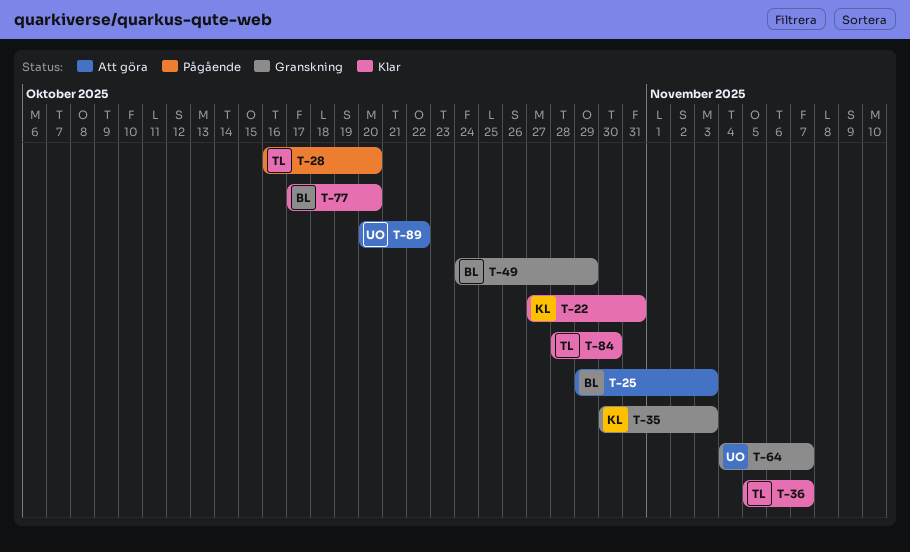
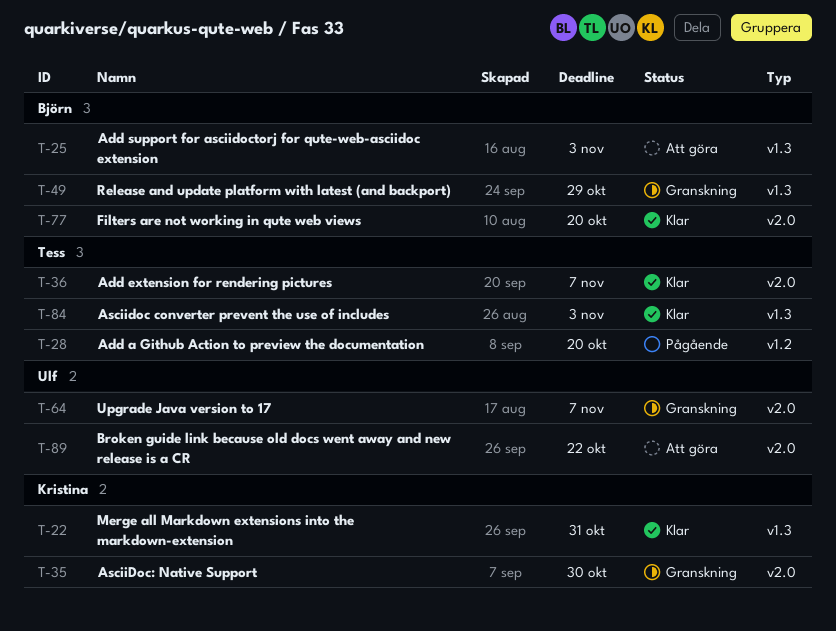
T-35, due: Nov 3 -> Oct 30
T-84, due: Oct 30 -> Nov 3

